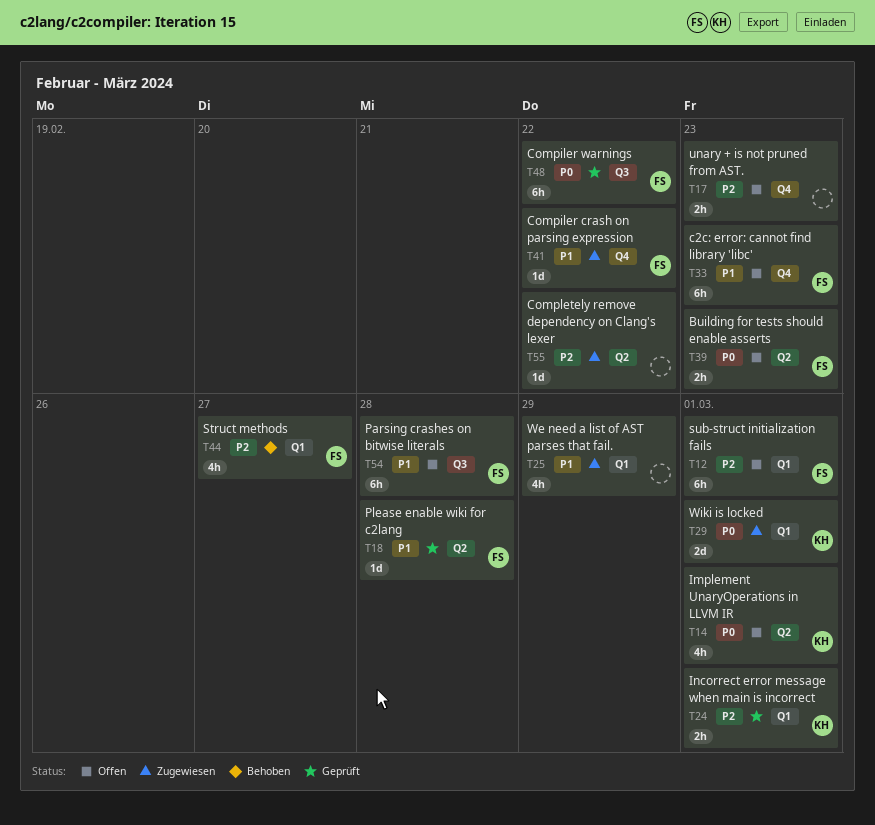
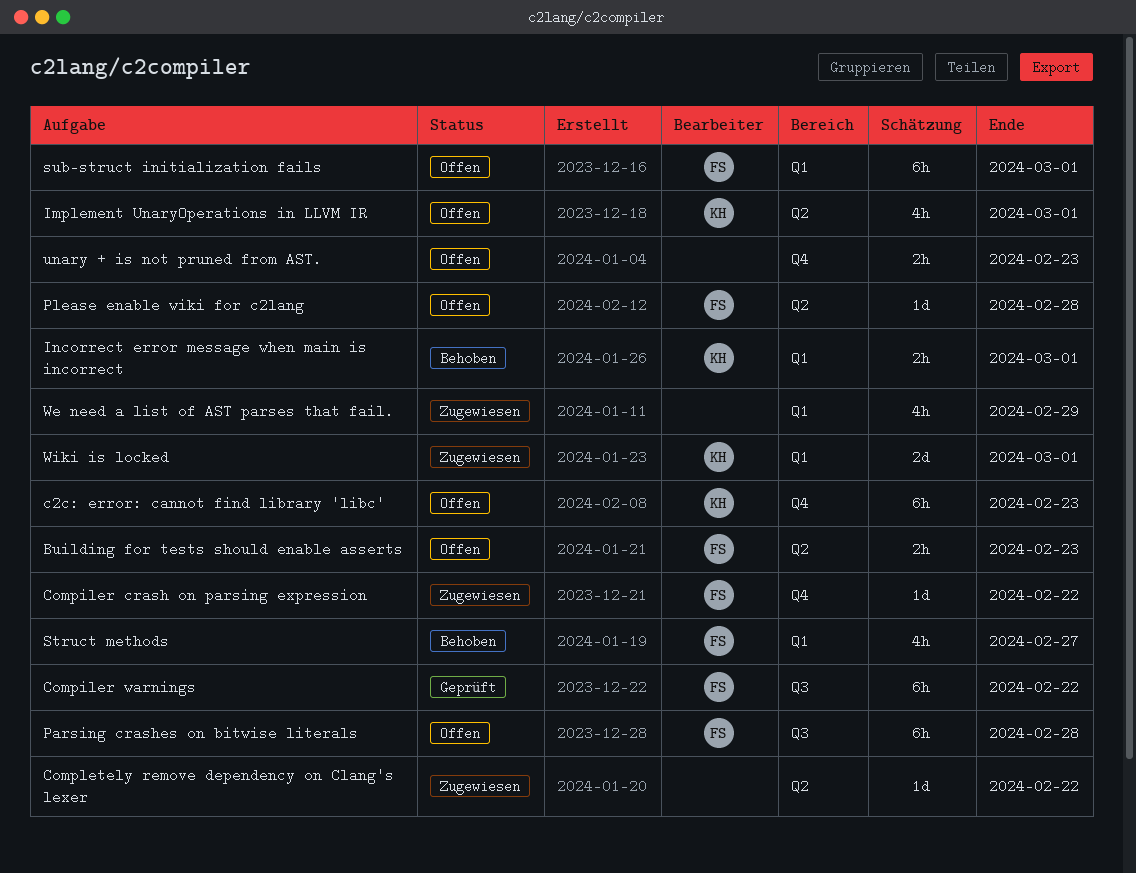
c2c: error: cannot find library 'libc', owner: FS -> KH
Incorrect error message when main is incorrect, status: Geprüft -> Behoben
Please enable wiki for c2lang, status: Geprüft -> Offen

